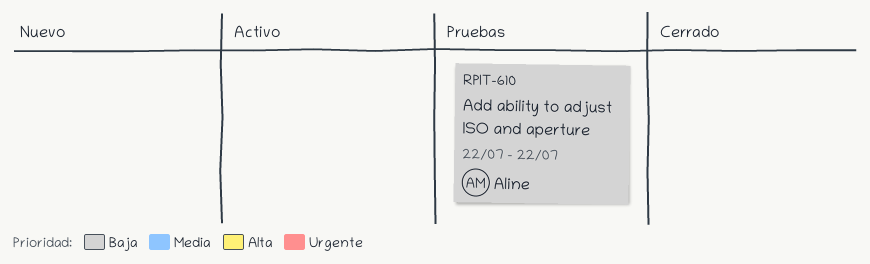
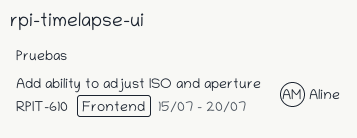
RPIT-610, start: Jul 22 -> Jul 15
RPIT-610, due: Jul 22 -> Jul 20

